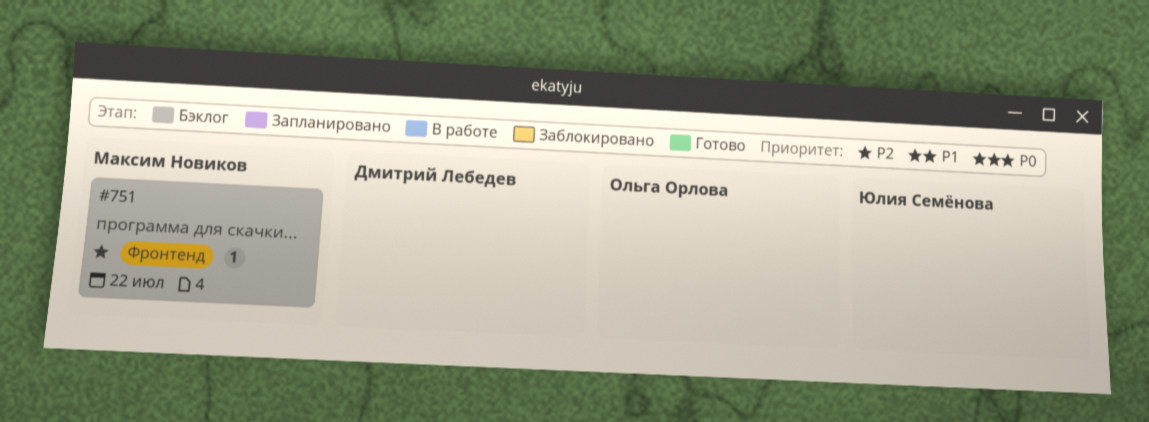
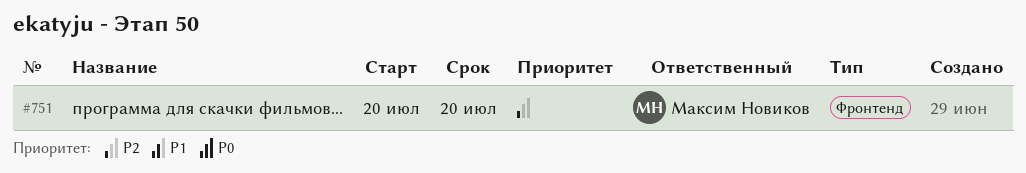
#751, due: Jul 22 -> Jul 20

